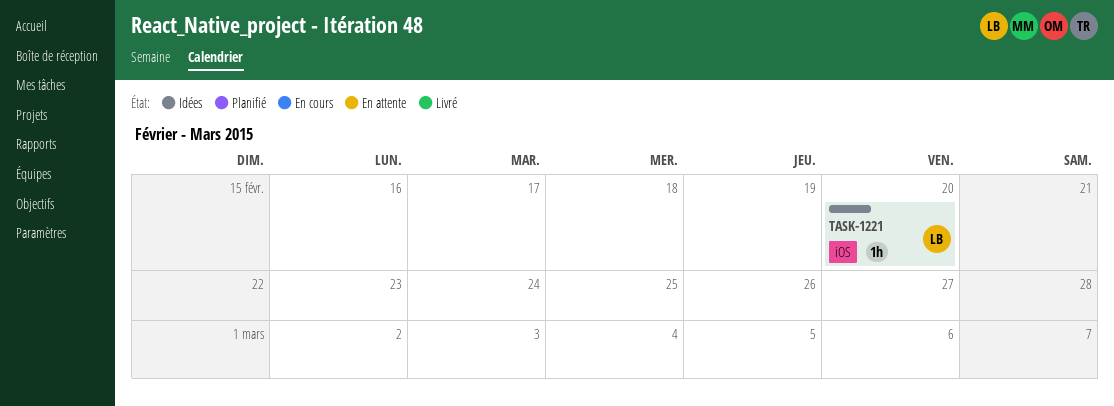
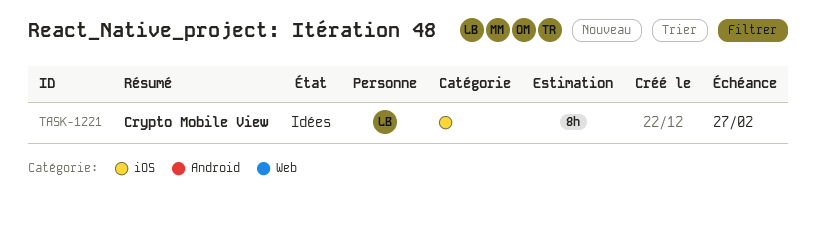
TASK-1221, estimate: 1h -> 8h
TASK-1221, due: Feb 20 -> Feb 27

